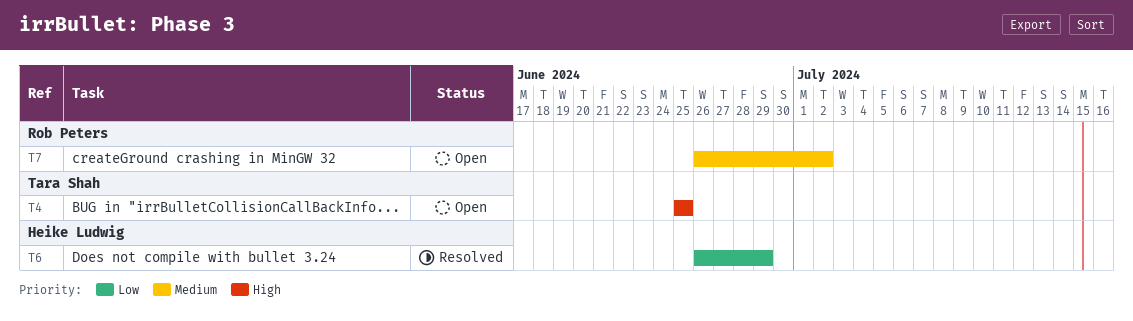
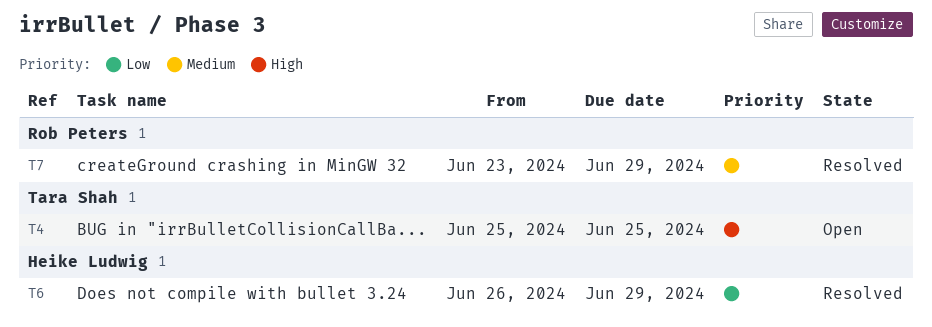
T7, status: Open -> Resolved
T7, start: Jun 26 -> Jun 23
T7, due: Jul 2 -> Jun 29

